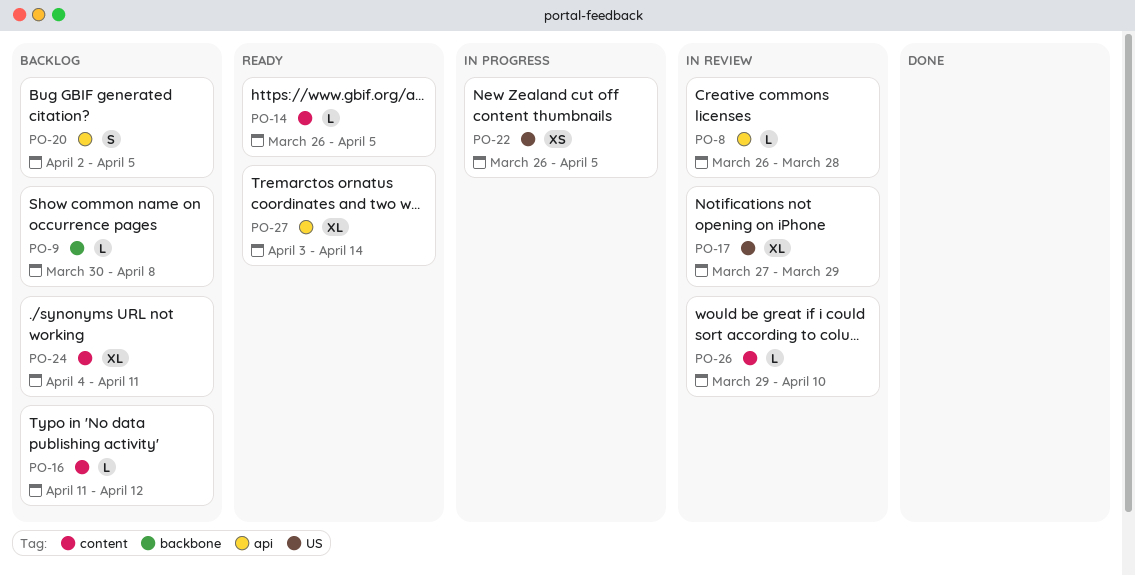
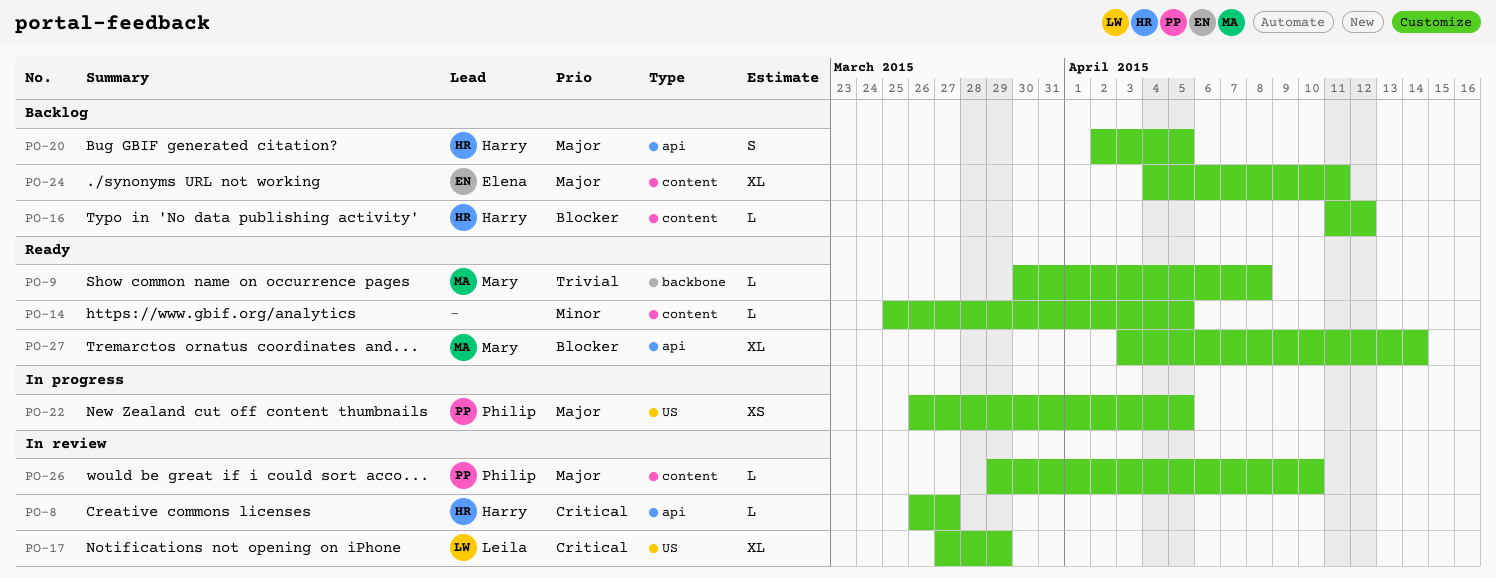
PO-8, due: Mar 28 -> Mar 27
PO-9, status: Backlog -> Ready
PO-14, start: Mar 26 -> Mar 25

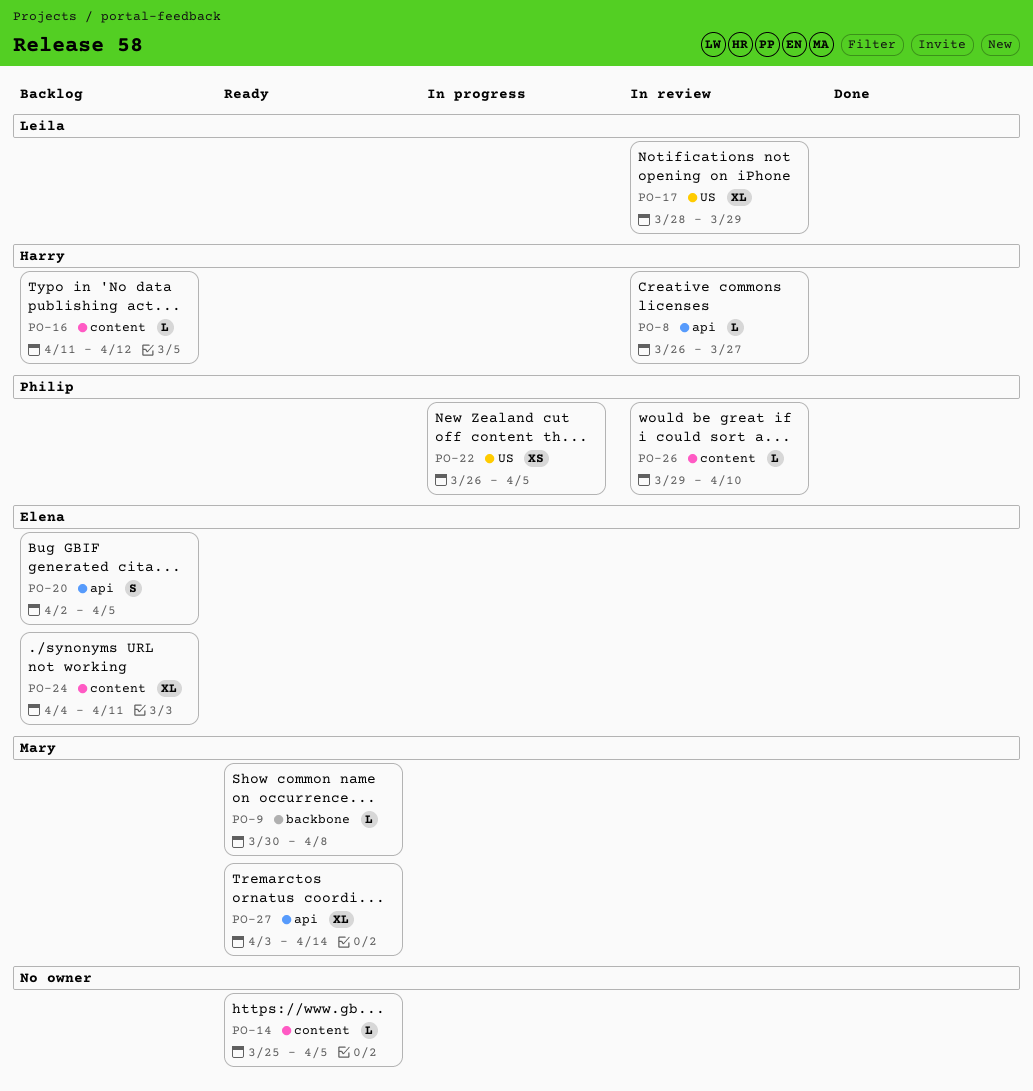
PO-17, start: Mar 27 -> Mar 28
PO-20, owner: Harry -> Elena

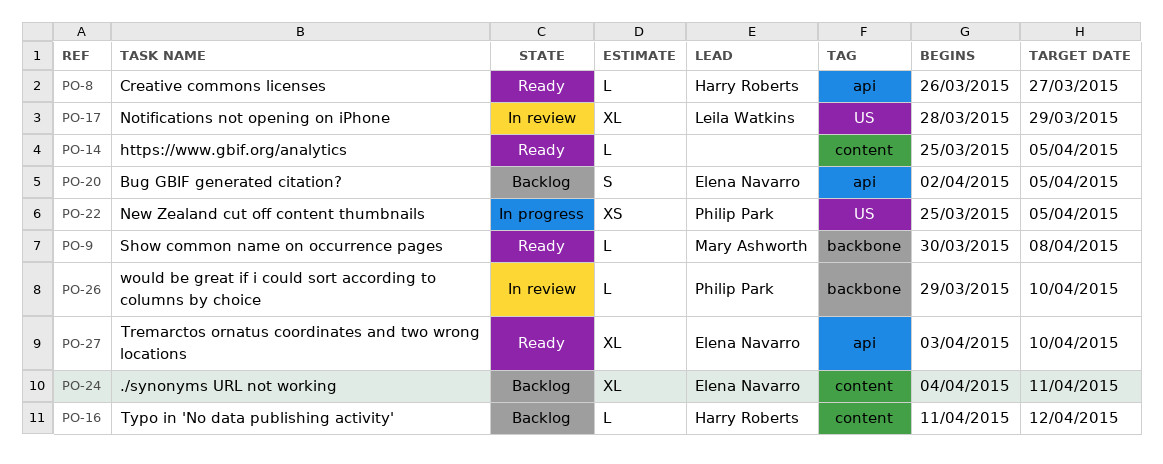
PO-8, status: In review -> Ready
PO-22, start: Mar 26 -> Mar 25
PO-26, label: content -> backbone
PO-27, owner: Mary Ashworth -> Elena Navarro
PO-27, due: Apr 14 -> Apr 10

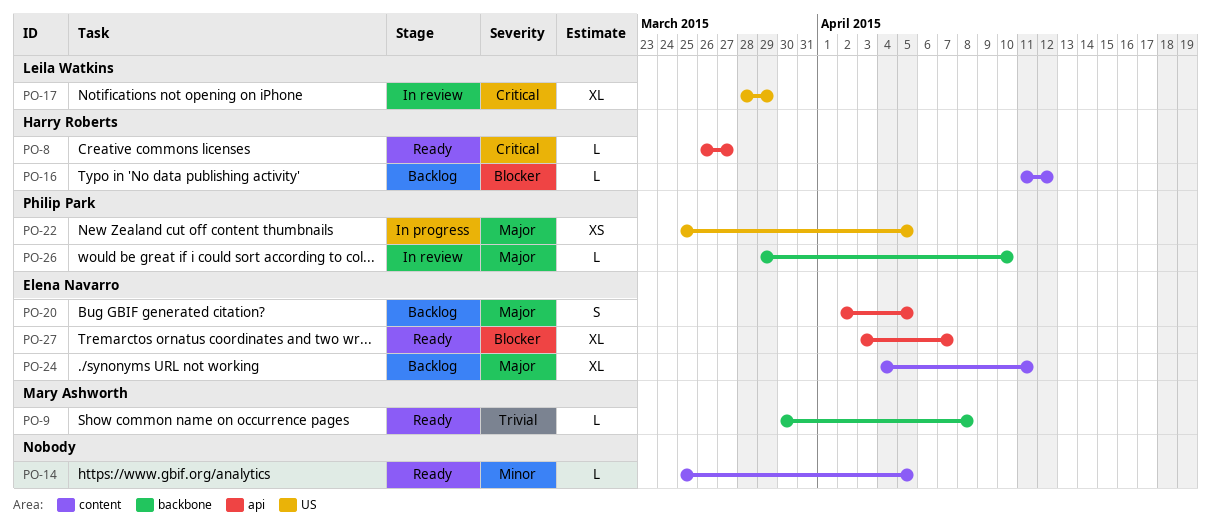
PO-27, due: Apr 10 -> Apr 7

